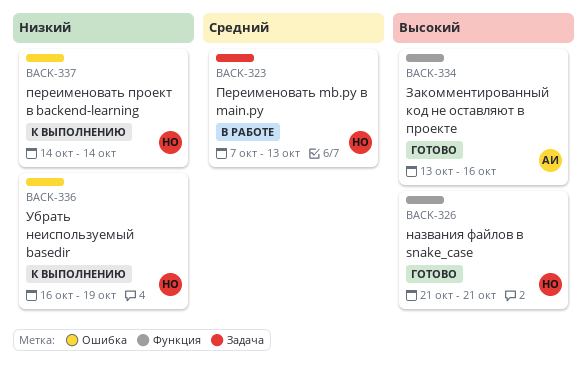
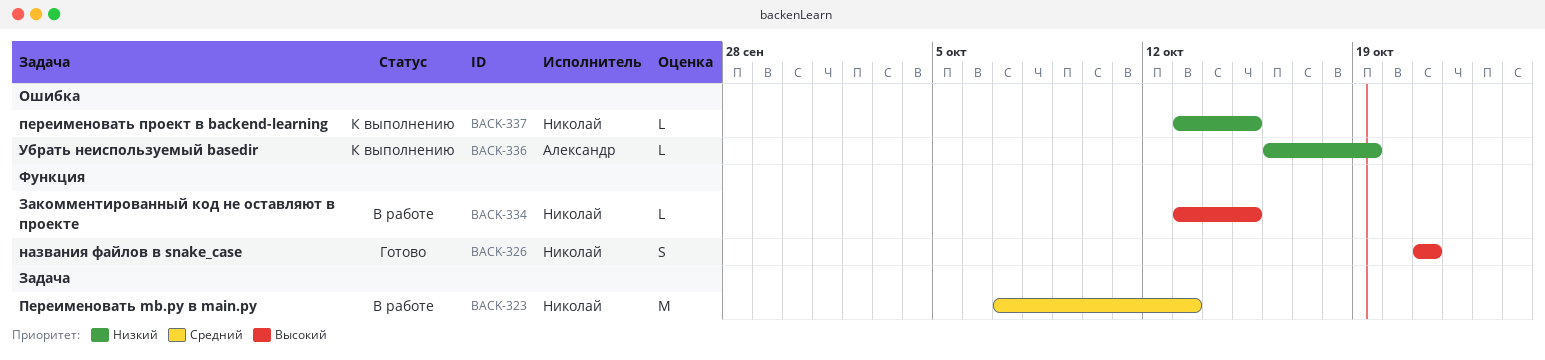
BACK-334, status: Готово -> В работе
BACK-334, owner: Александр -> Николай
BACK-334, due: Oct 16 -> Oct 15
BACK-336, owner: Николай -> Александр
BACK-337, start: Oct 14 -> Oct 13
BACK-337, due: Oct 14 -> Oct 15

